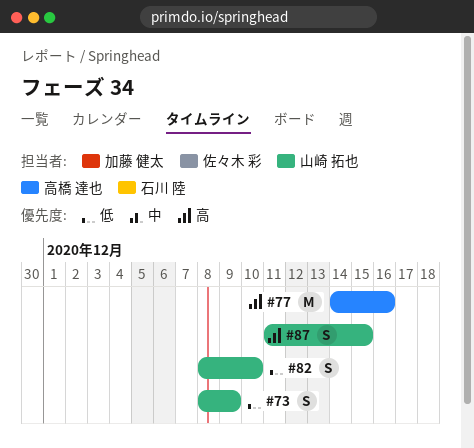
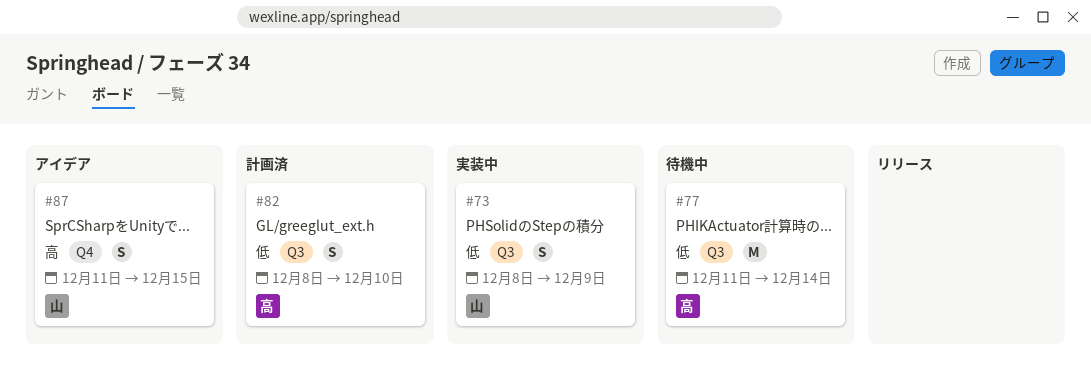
#77, priority: 高 -> 低
#77, start: Dec 14 -> Dec 11
#77, due: Dec 16 -> Dec 14
#82, owner: 山崎 拓也 -> 高橋 達也

